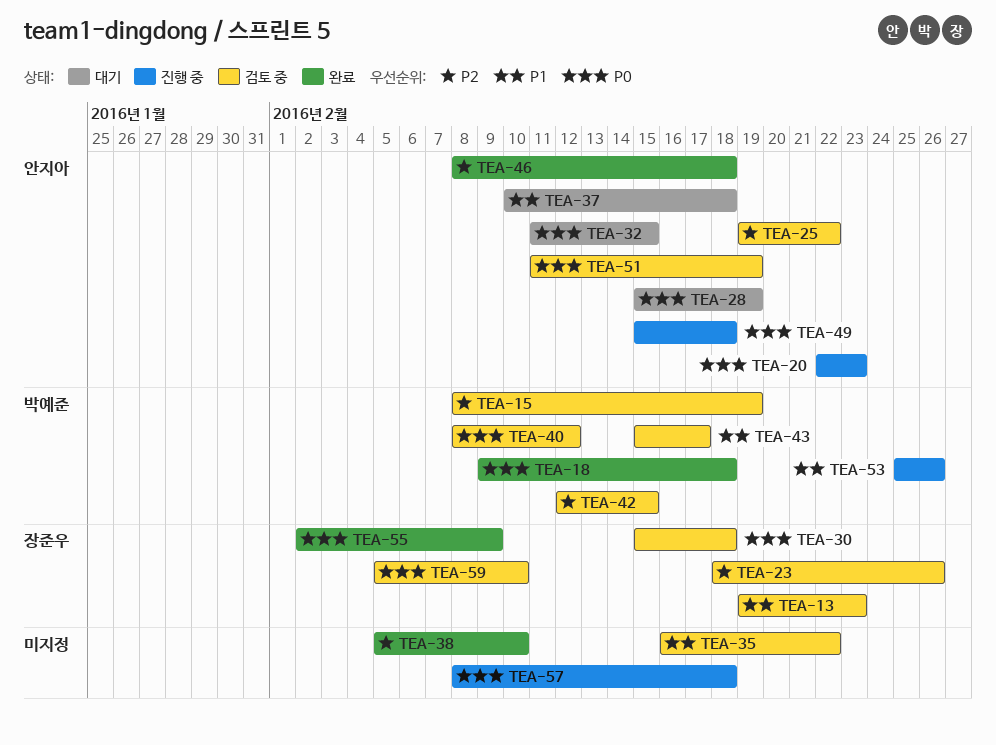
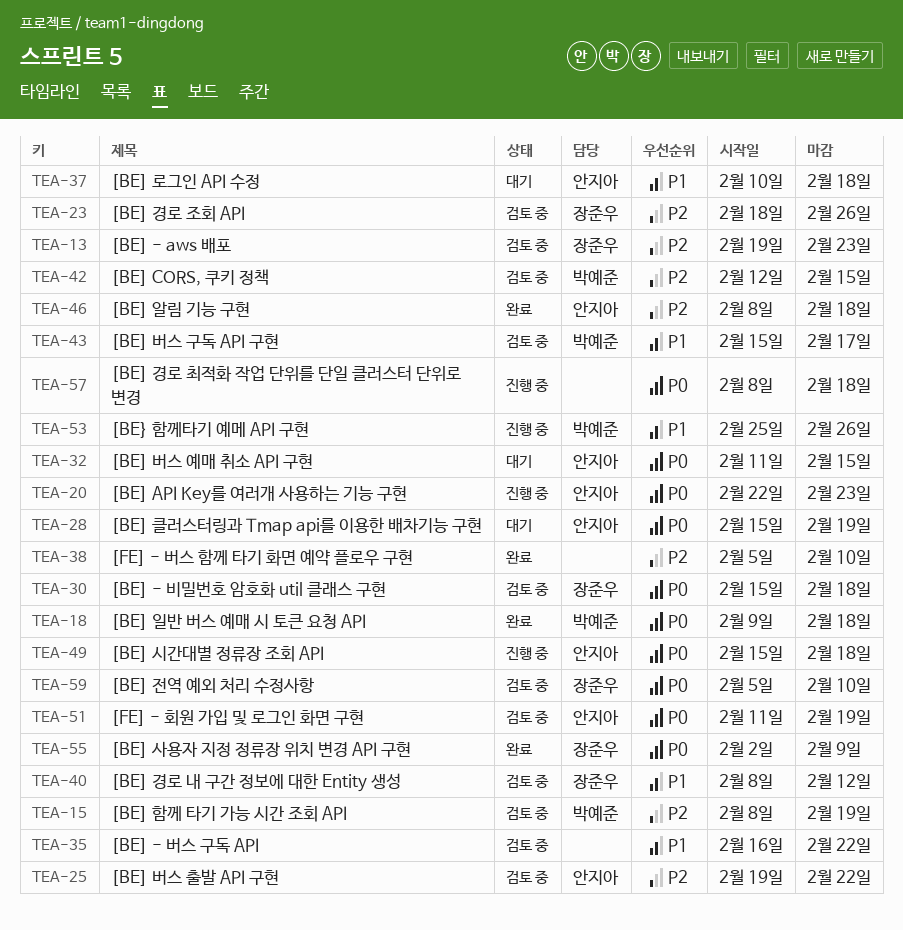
TEA-13, priority: P1 -> P2
TEA-40, owner: 박예준 -> 장준우
TEA-40, priority: P0 -> P1

